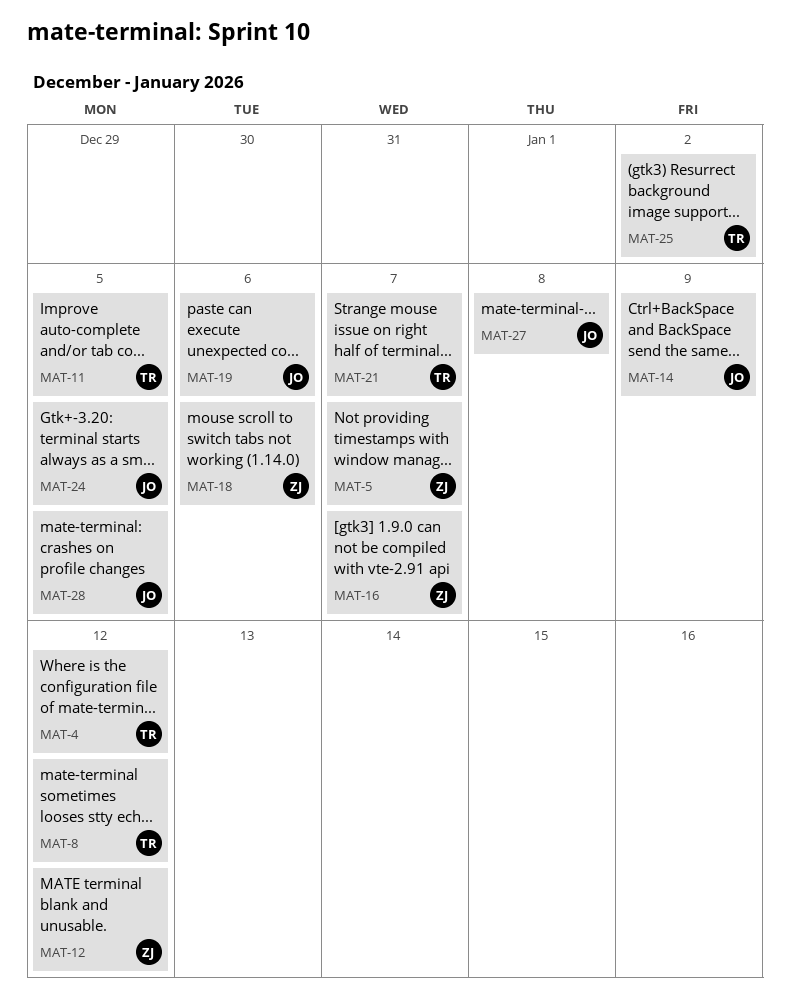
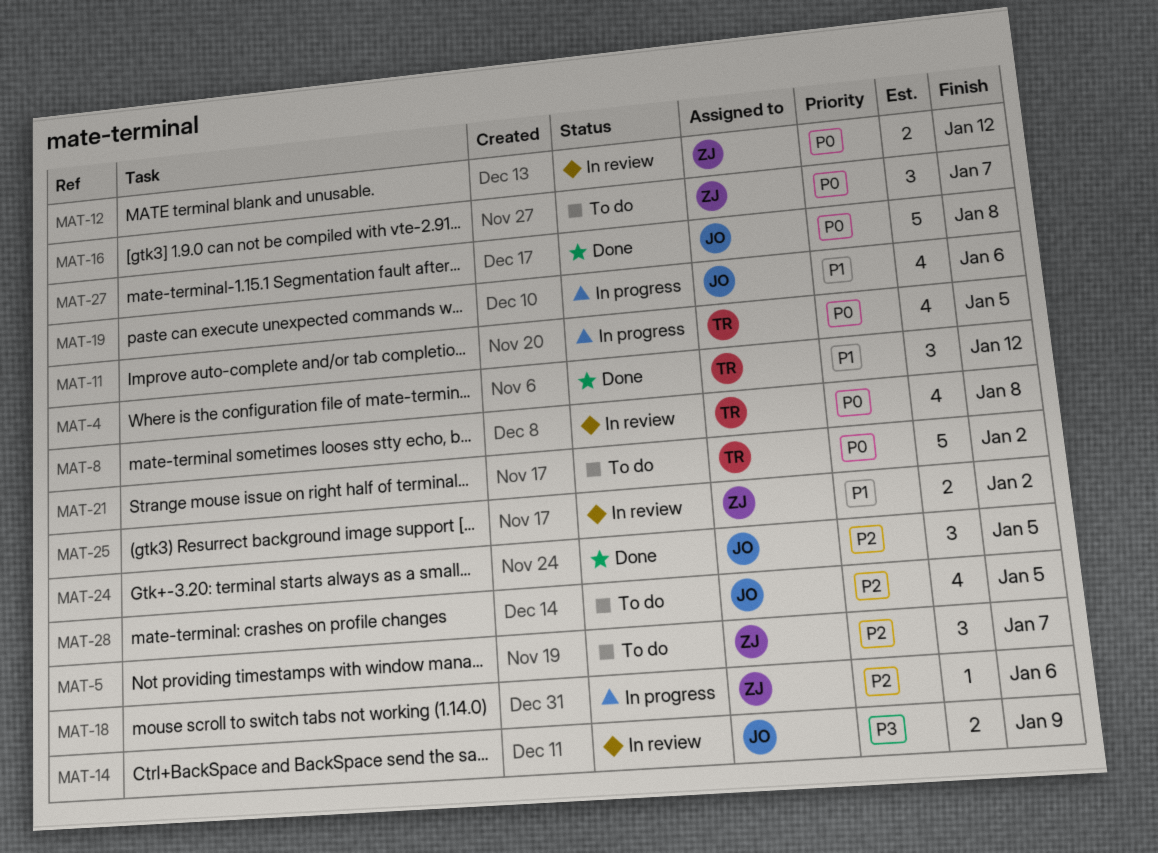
MAT-8, due: Jan 12 -> Jan 8
MAT-21, due: Jan 7 -> Jan 2
MAT-25, owner: TR -> ZJ

